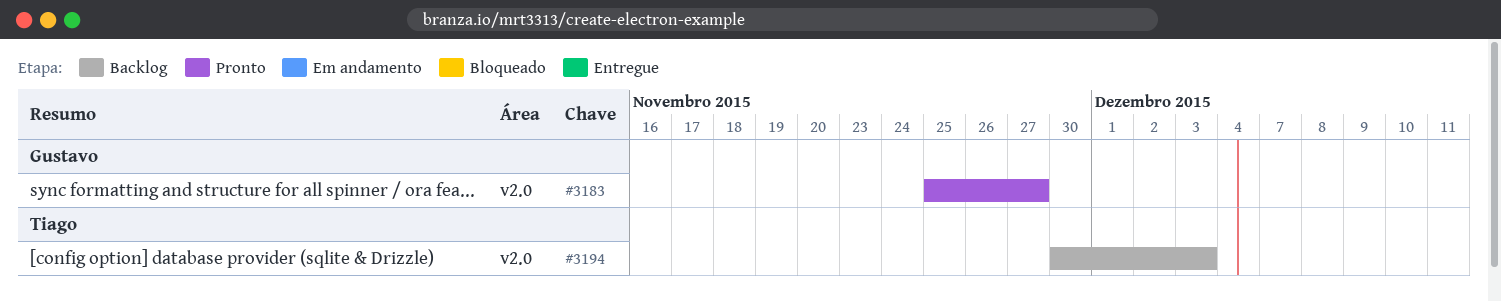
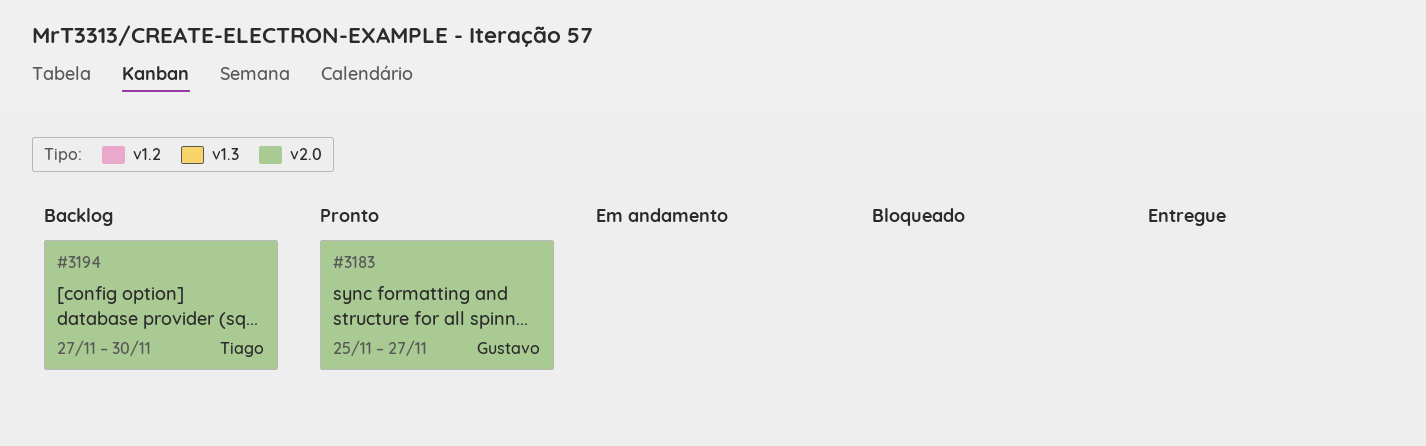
#3194, start: Nov 30 -> Nov 27
#3194, due: Dec 3 -> Nov 30

